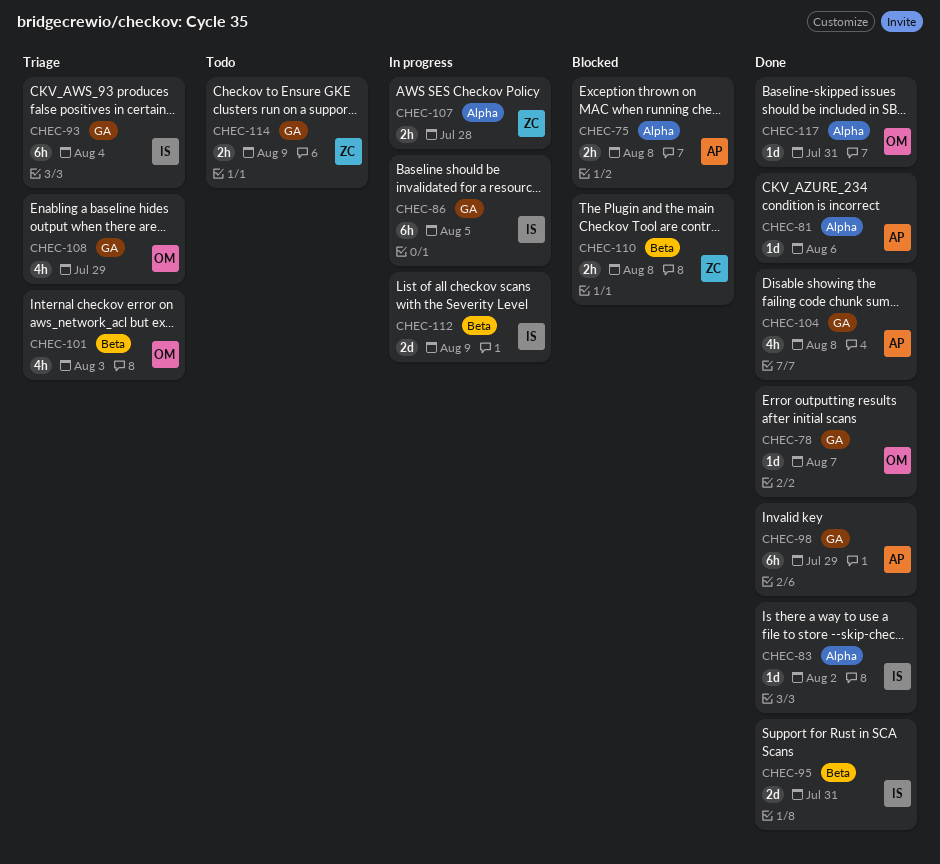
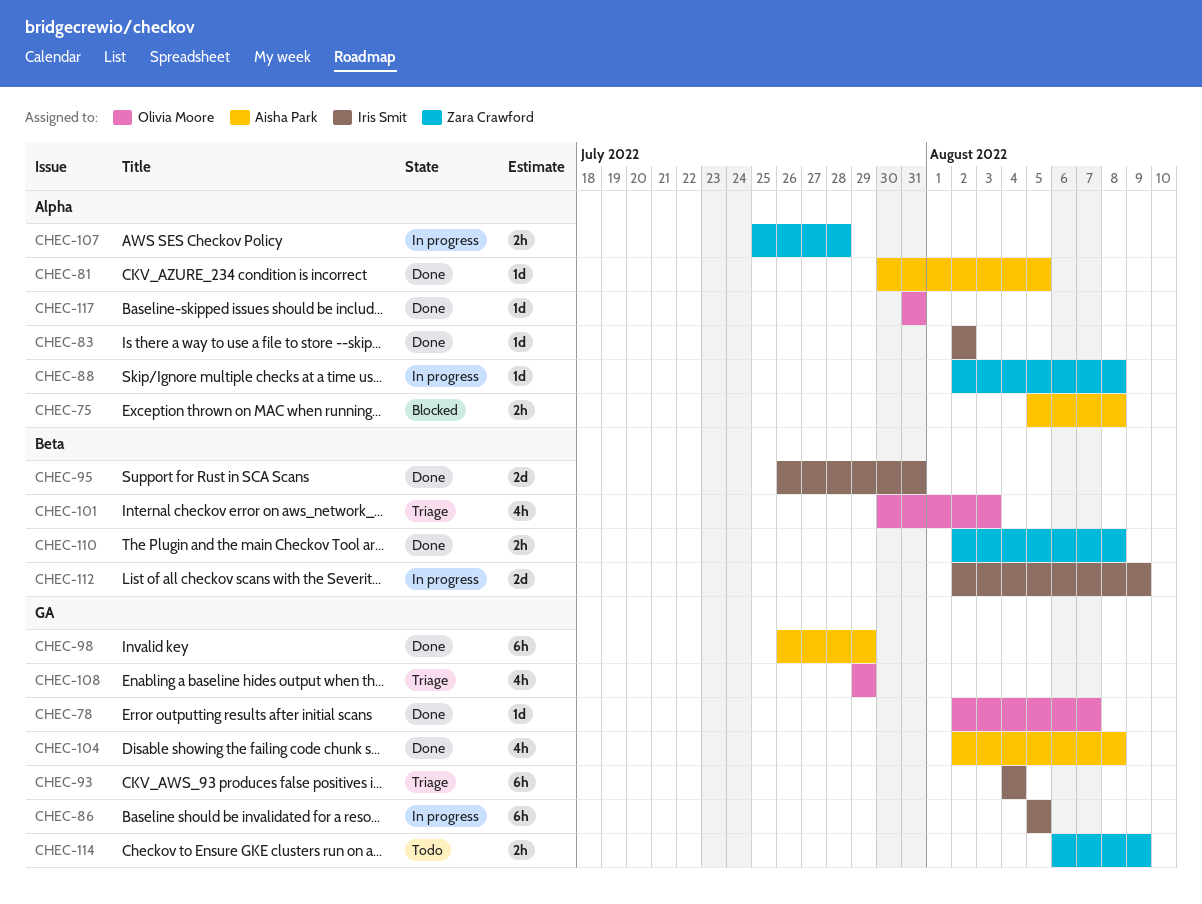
CHEC-81, due: Aug 6 -> Aug 5
CHEC-88: none -> present
CHEC-110, status: Blocked -> Done

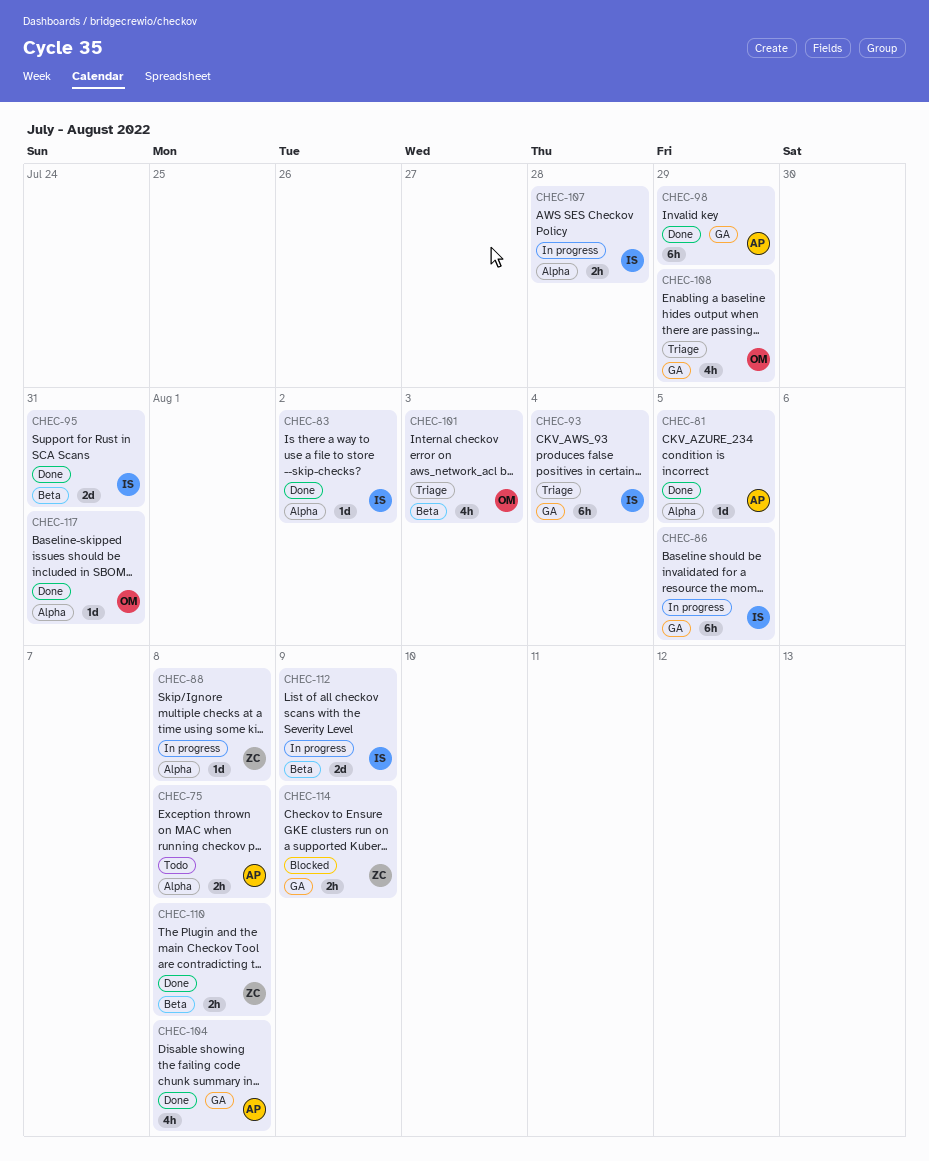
CHEC-75, status: Blocked -> Todo
CHEC-78: present -> none
CHEC-107, owner: Zara Crawford -> Iris Smit
CHEC-114, status: Todo -> Blocked

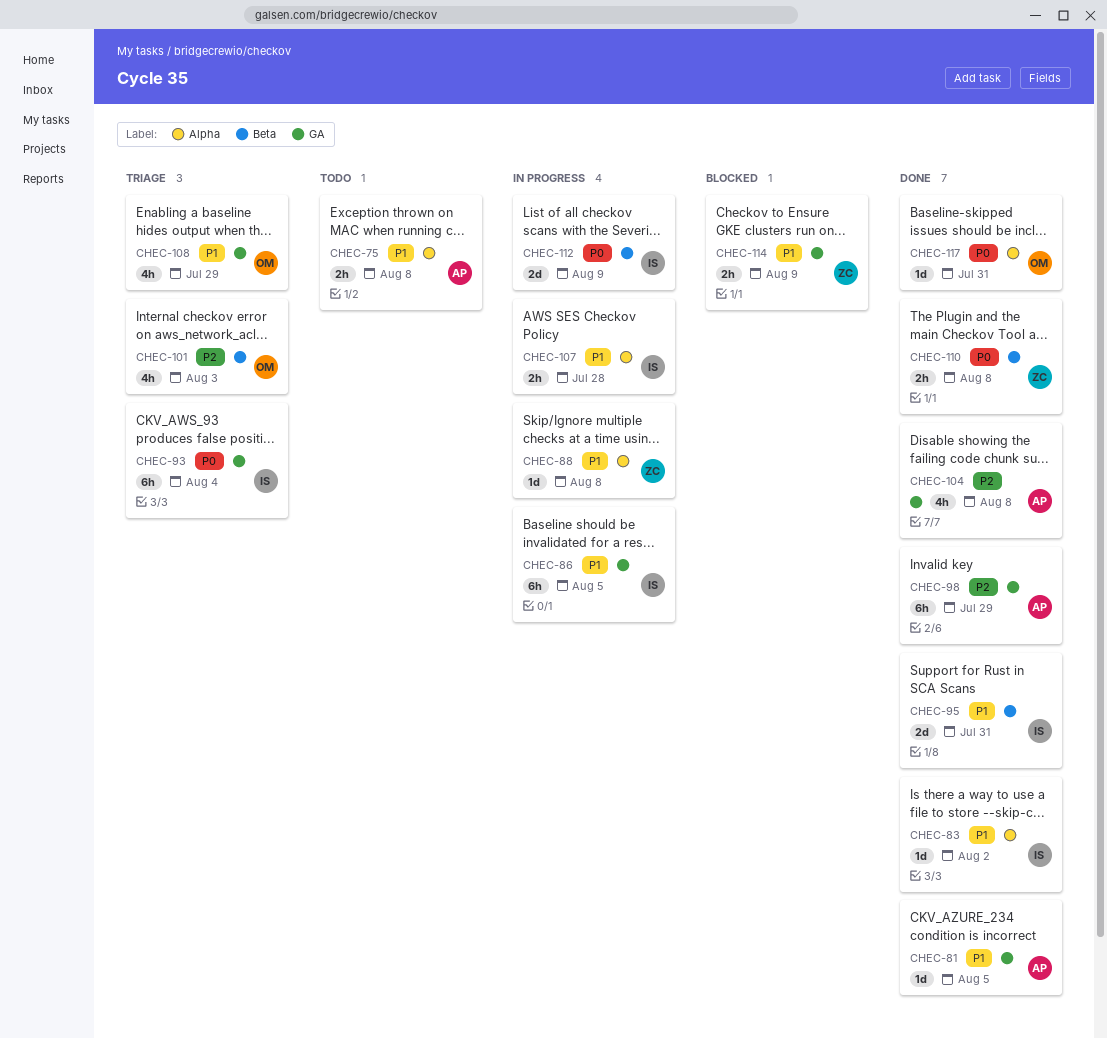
CHEC-81, label: Alpha -> GA

